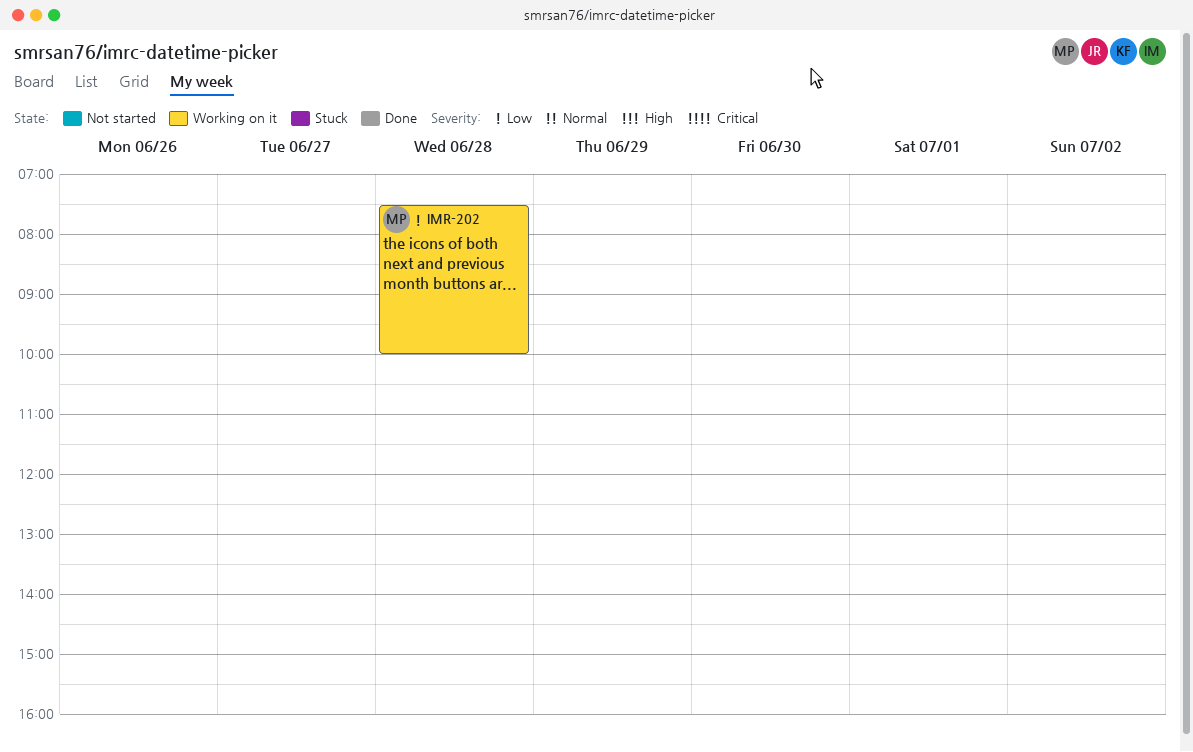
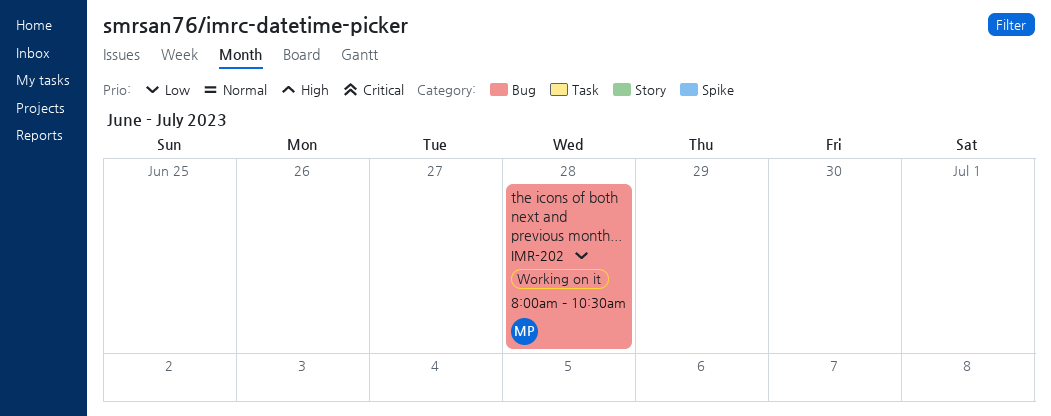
IMR-202, begins: 07:30 -> 08:00
IMR-202, ends: 10:00 -> 10:30

